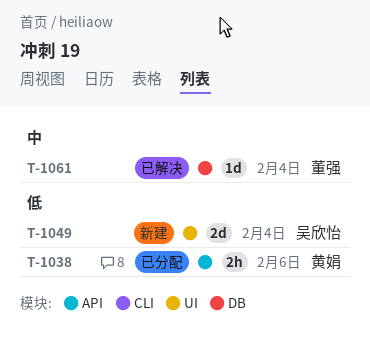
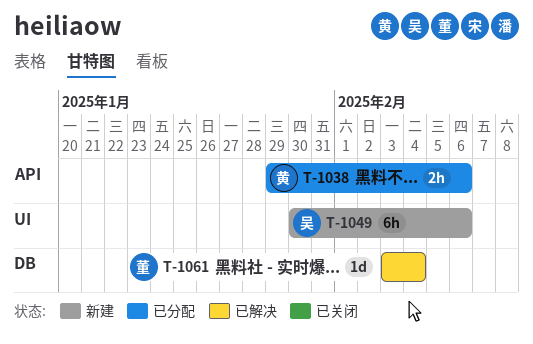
T-1049, estimate: 2d -> 6h
T-1049, due: Feb 4 -> Feb 6

